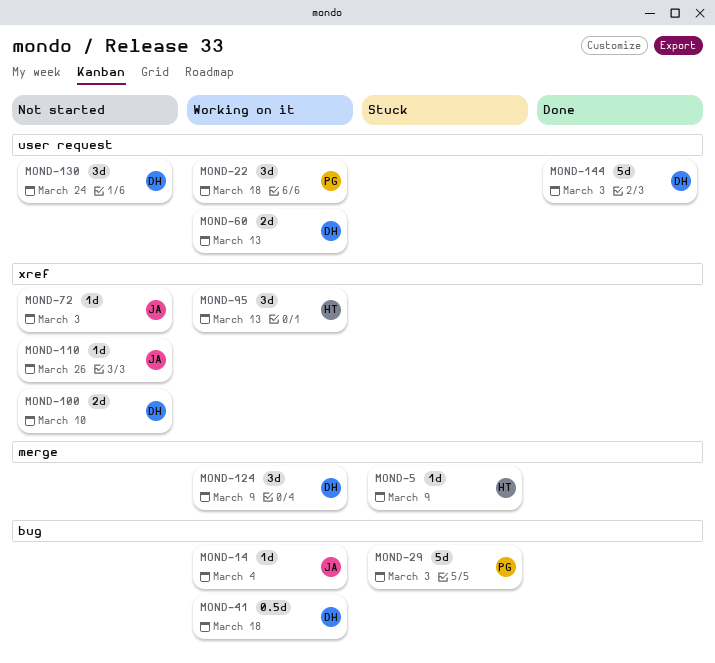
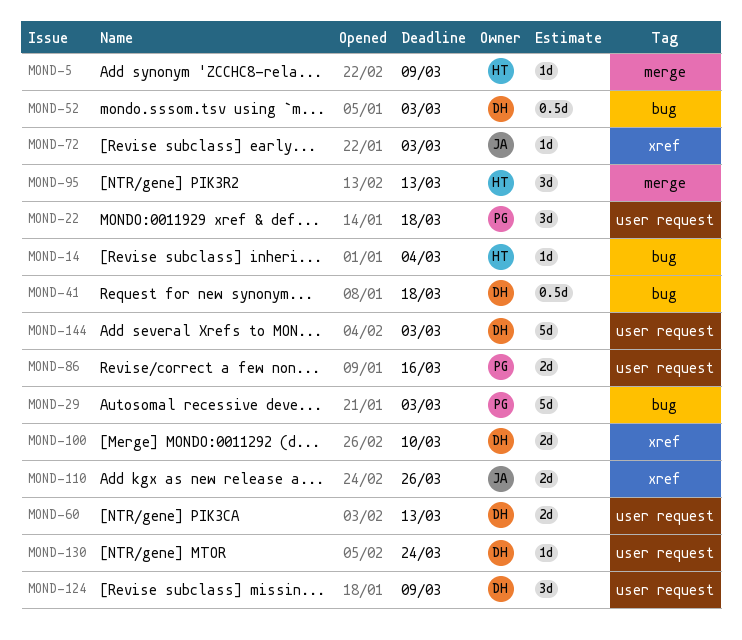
MOND-14, owner: JA -> HT
MOND-52: none -> present
MOND-86: none -> present
MOND-95, label: xref -> merge
MOND-110, estimate: 1d -> 2d
MOND-124, label: merge -> user request
MOND-130, estimate: 3d -> 1d

